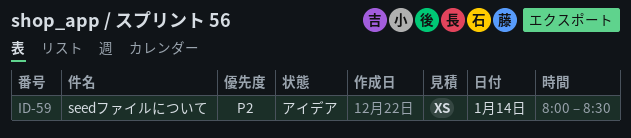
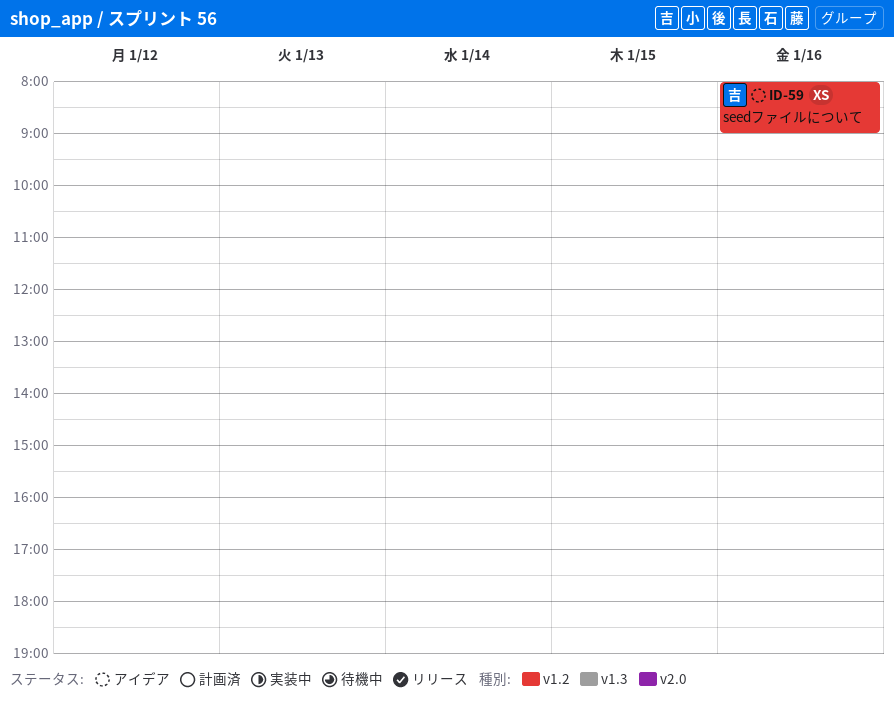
ID-59, day: Jan 14 -> Jan 16
ID-59, ends: 08:30 -> 09:00

